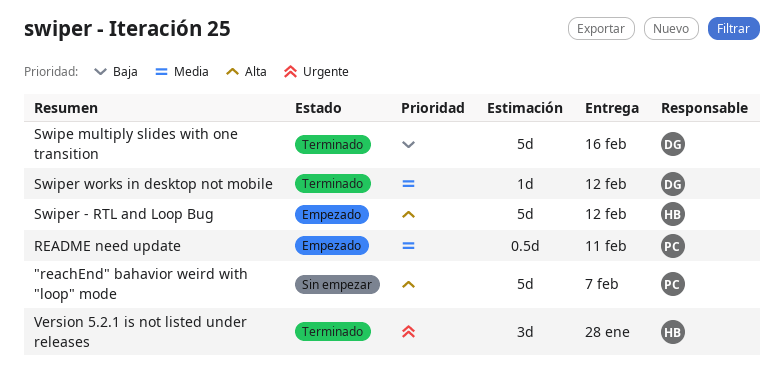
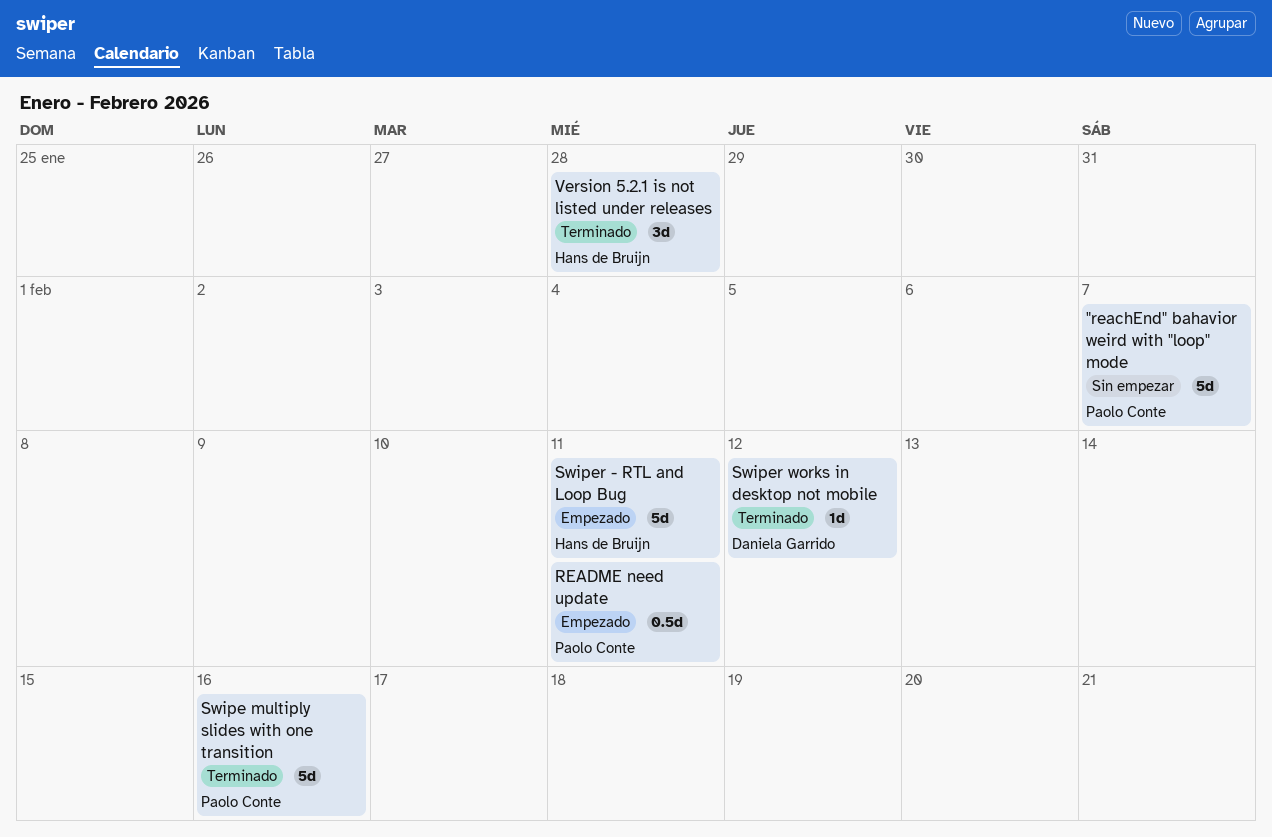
Swipe multiply slides with one transition, owner: Daniela Garrido -> Paolo Conte
Swiper - RTL and Loop Bug, due: Feb 12 -> Feb 11

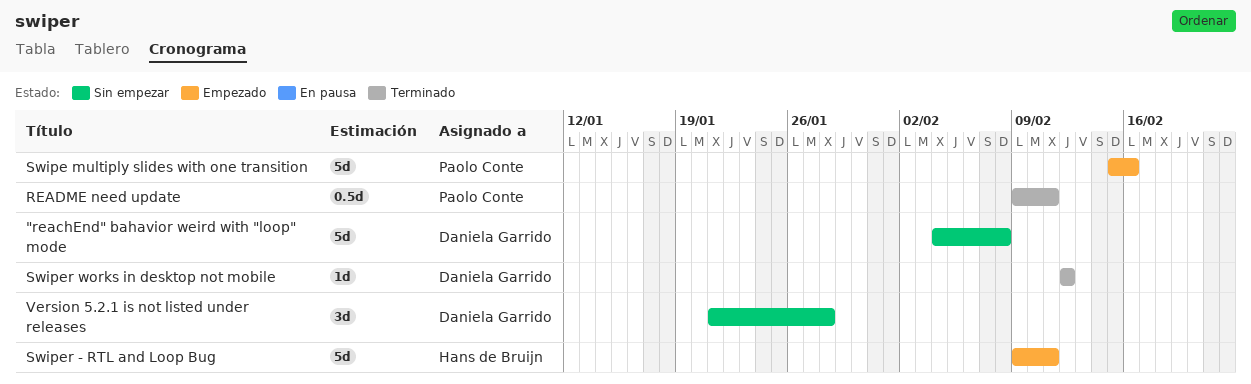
"reachEnd" bahavior weird with "loop" mode, owner: Paolo Conte -> Daniela Garrido
"reachEnd" bahavior weird with "loop" mode, due: Feb 7 -> Feb 8
README need update, status: Empezado -> Terminado
Swipe multiply slides with one transition, status: Terminado -> Empezado
Version 5.2.1 is not listed under releases, status: Terminado -> Sin empezar
Version 5.2.1 is not listed under releases, owner: Hans de Bruijn -> Daniela Garrido

